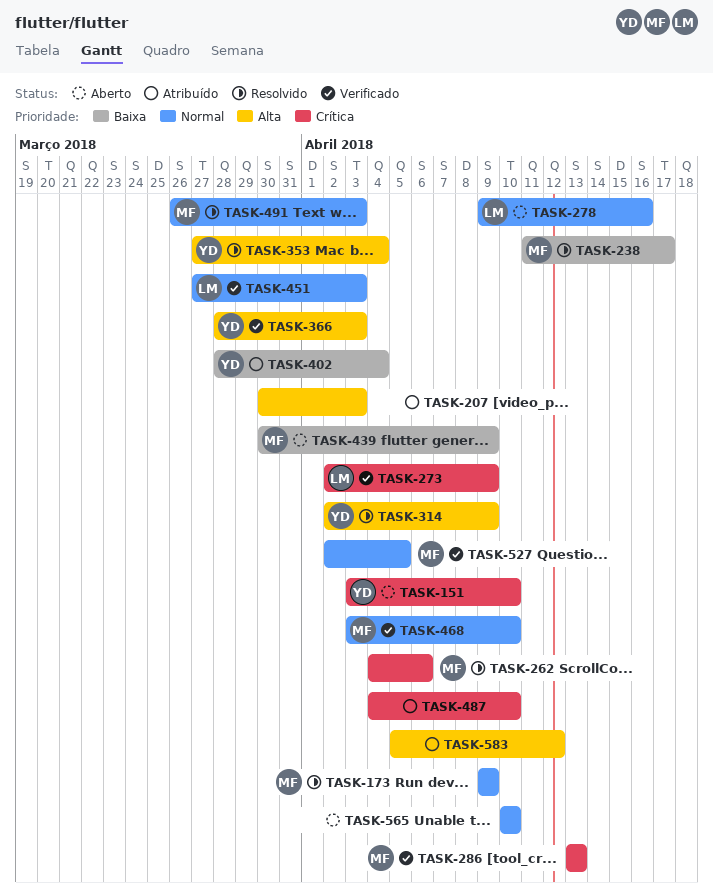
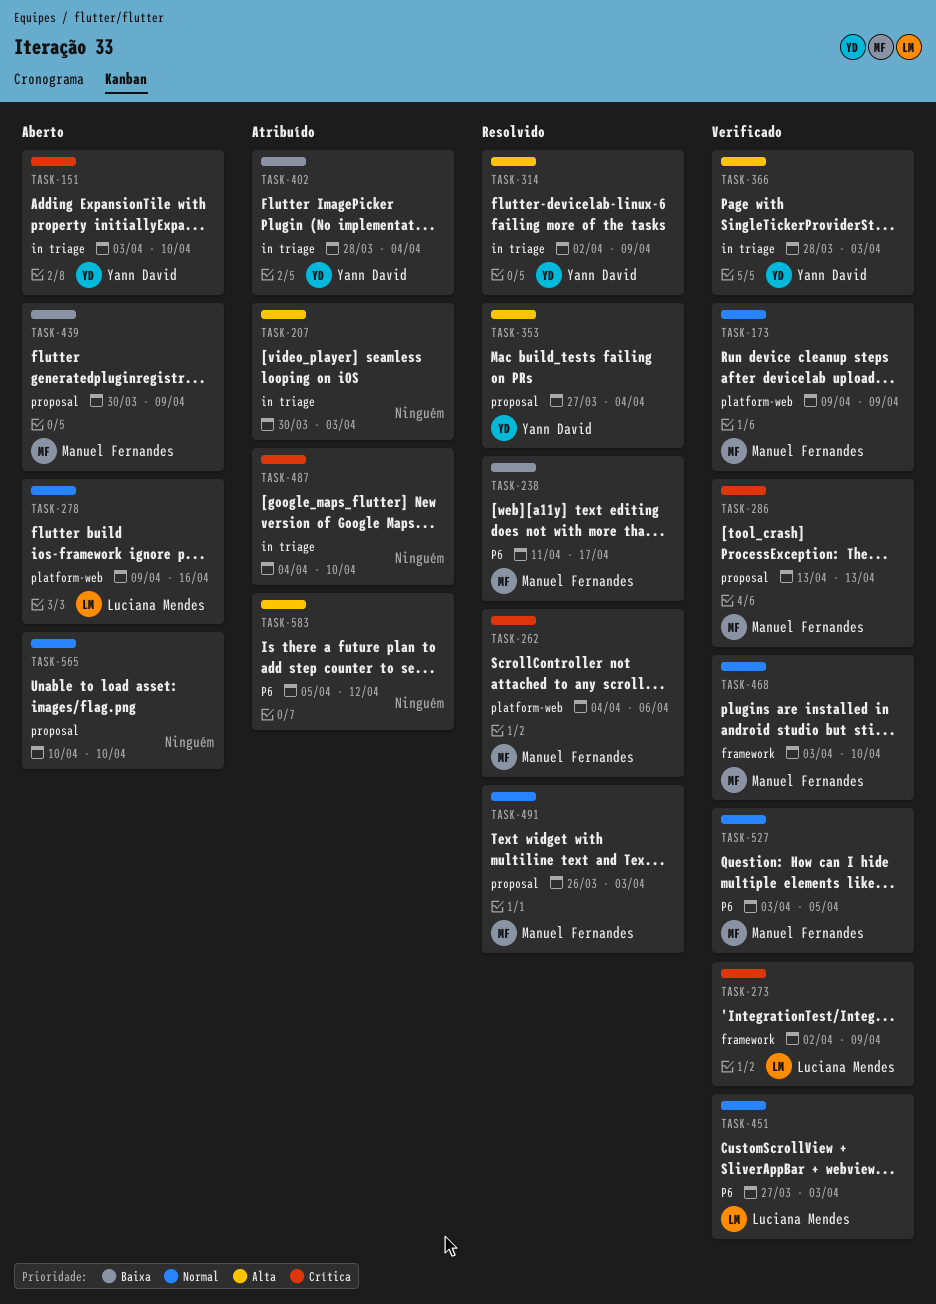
TASK-173, status: Resolvido -> Verificado
TASK-527, start: Apr 2 -> Apr 3

